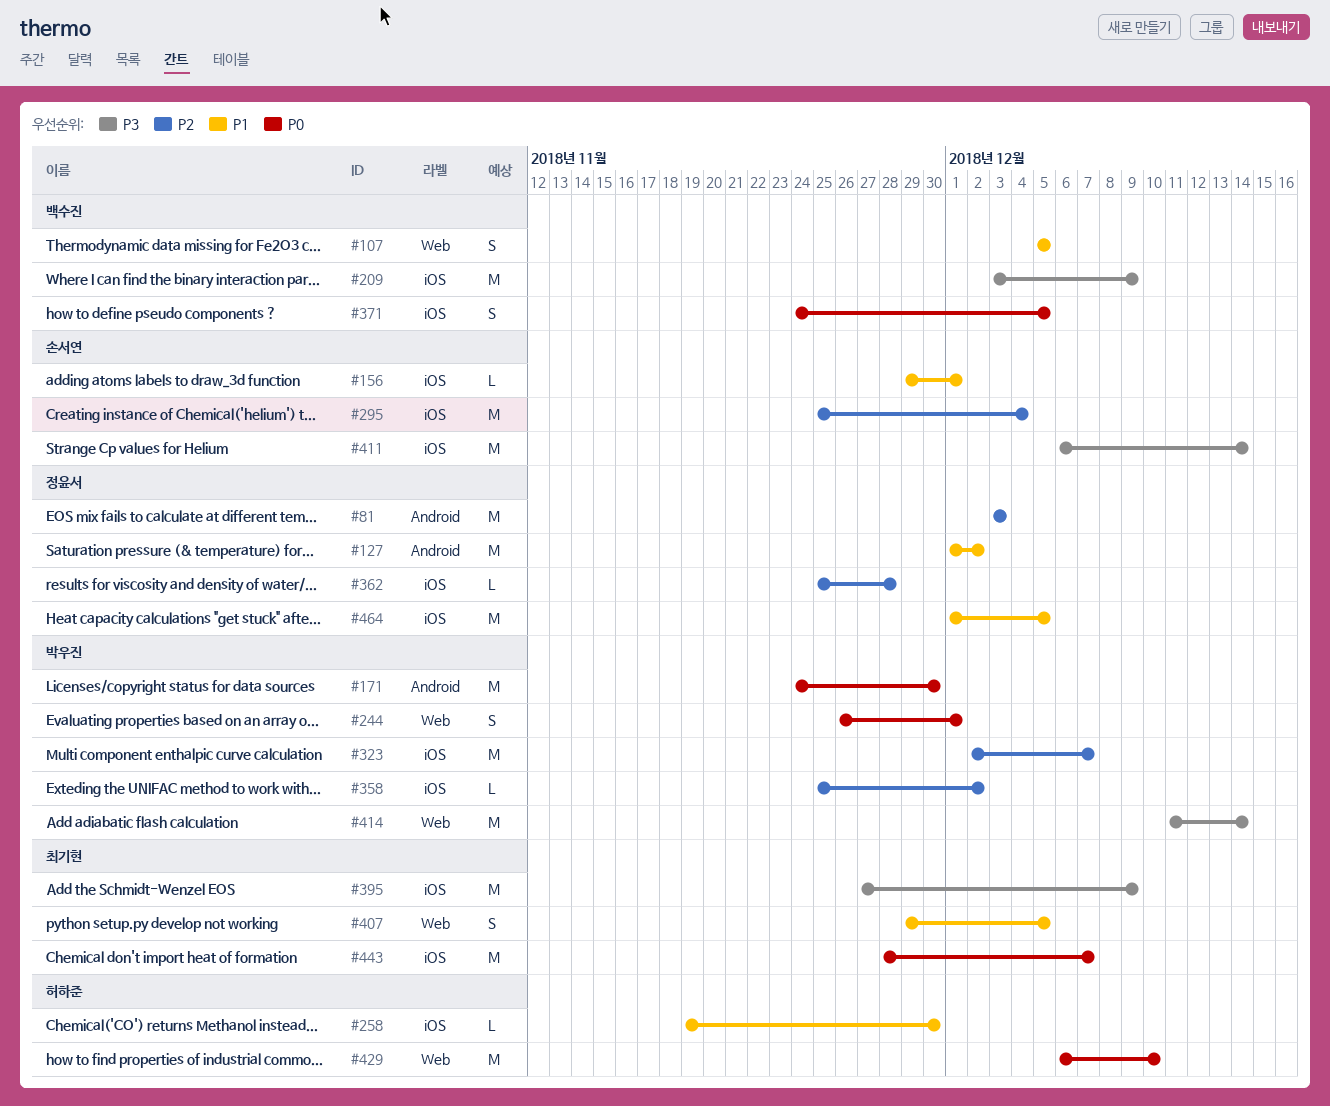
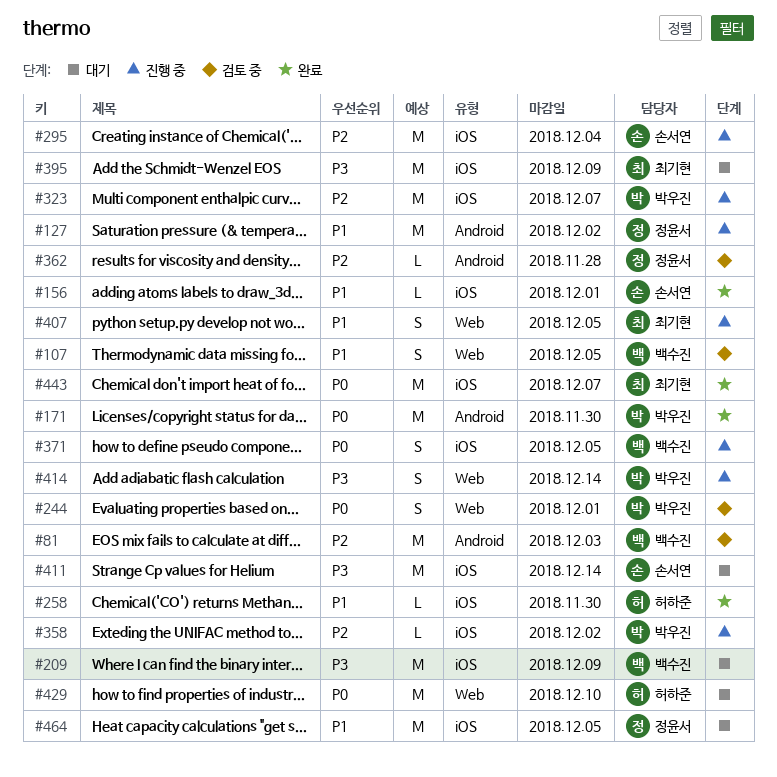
#81, owner: 정윤서 -> 백수진
#362, label: iOS -> Android
#414, estimate: M -> S

